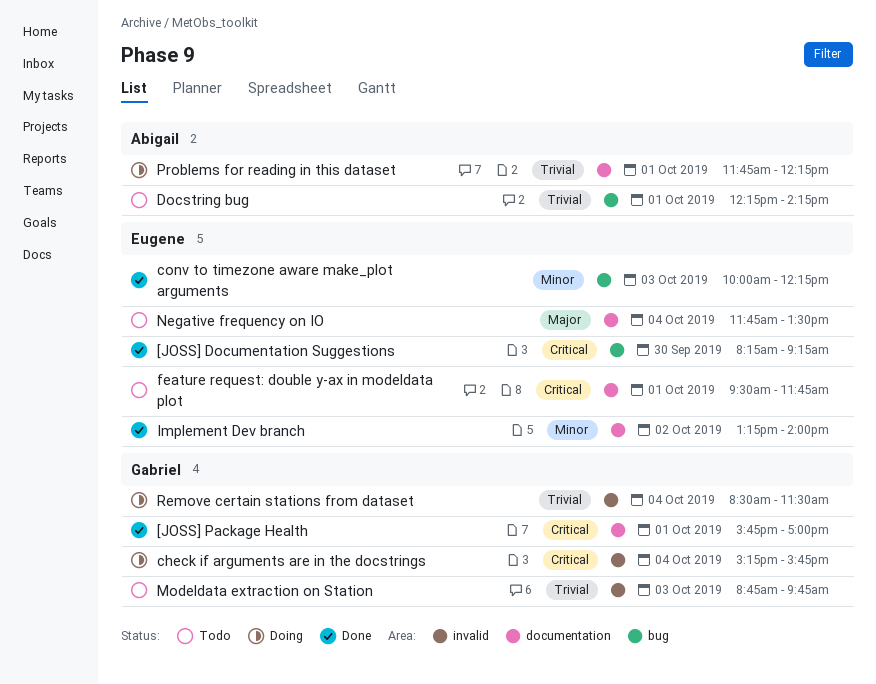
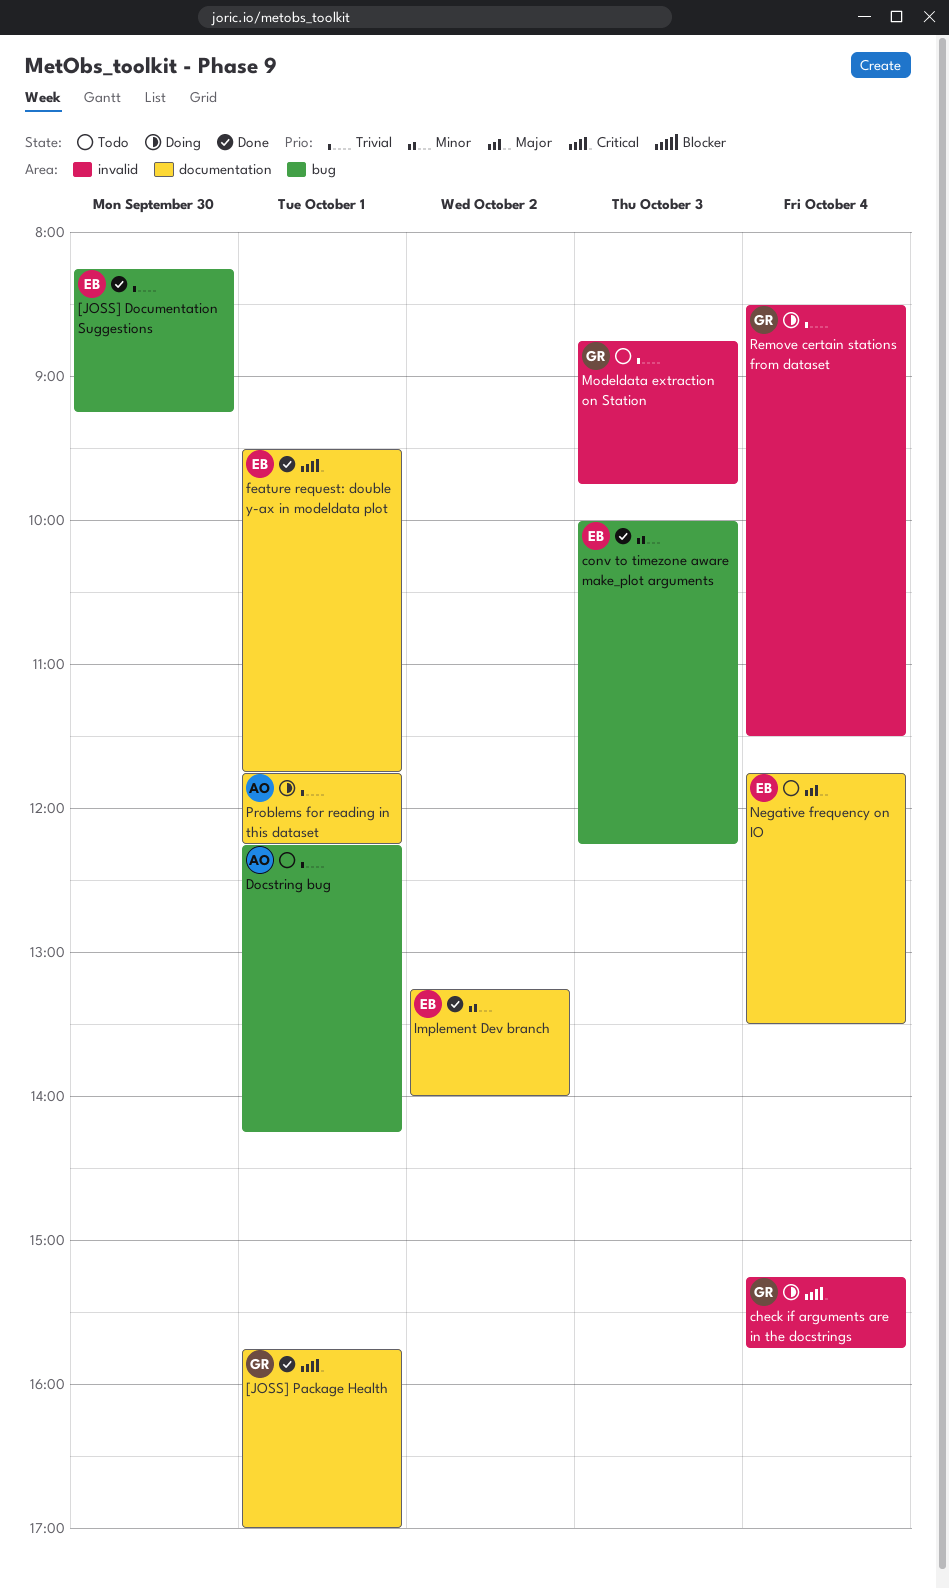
[JOSS] Documentation Suggestions, priority: Critical -> Trivial
feature request: double y-ax in modeldata plot, status: Todo -> Done

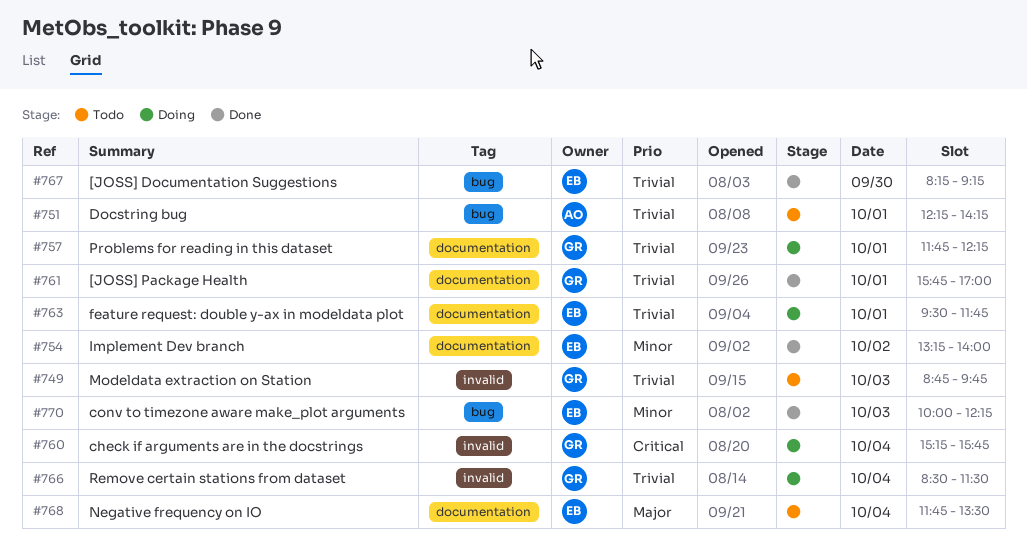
[JOSS] Package Health, priority: Critical -> Trivial
feature request: double y-ax in modeldata plot, status: Done -> Doing
feature request: double y-ax in modeldata plot, priority: Critical -> Trivial
Problems for reading in this dataset, owner: AO -> GR

